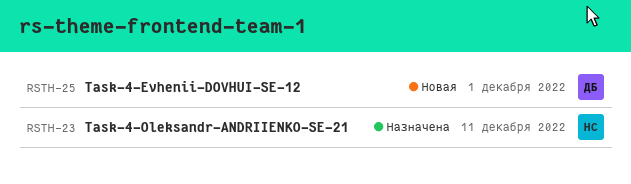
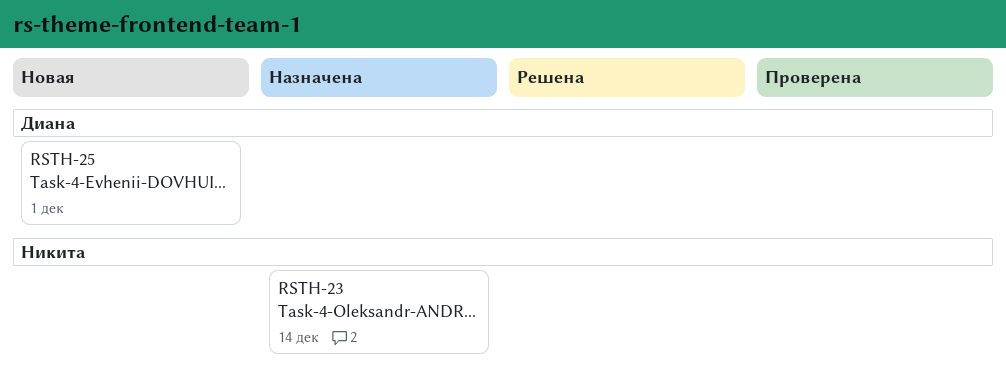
RSTH-23, due: Dec 11 -> Dec 14

